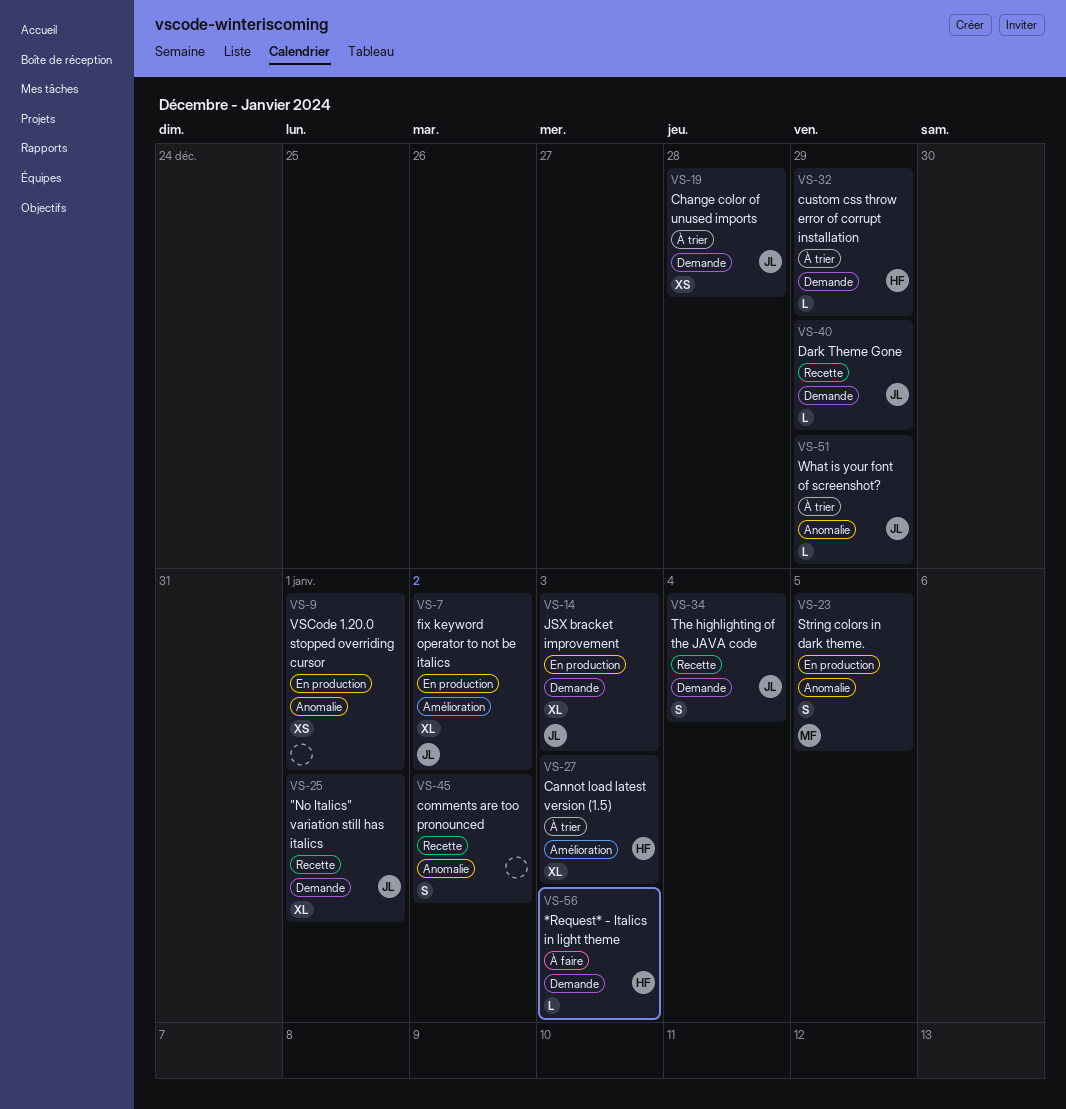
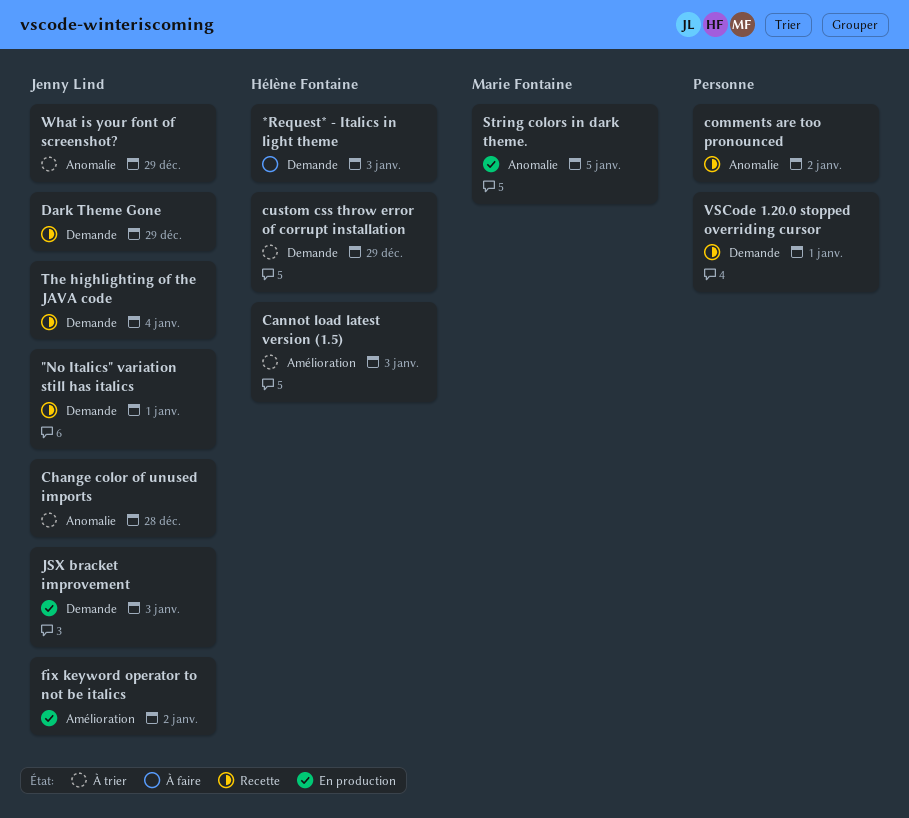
Change color of unused imports, label: Demande -> Anomalie
VSCode 1.20.0 stopped overriding cursor, status: En production -> Recette
VSCode 1.20.0 stopped overriding cursor, label: Anomalie -> Demande

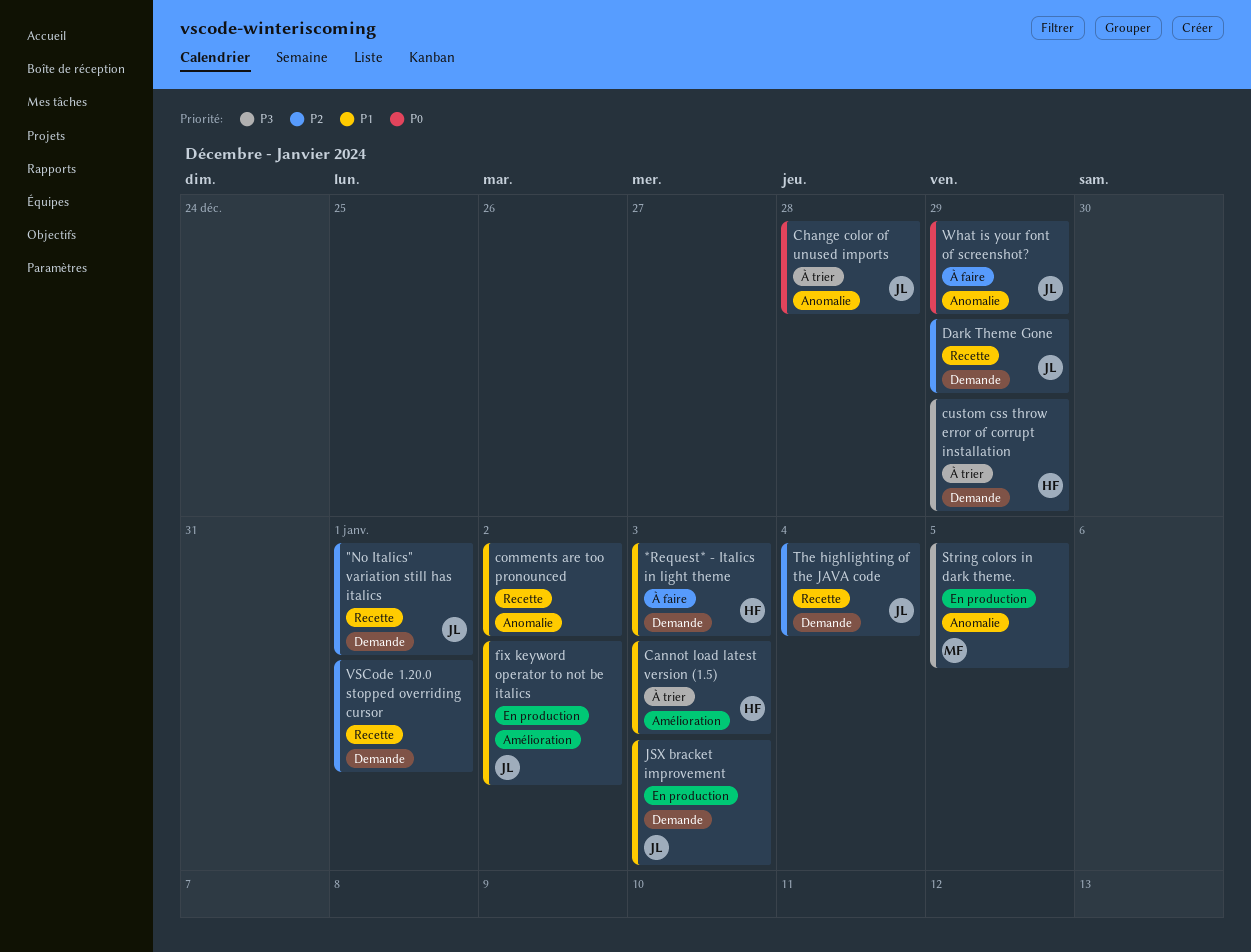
What is your font of screenshot?, status: À trier -> À faire

